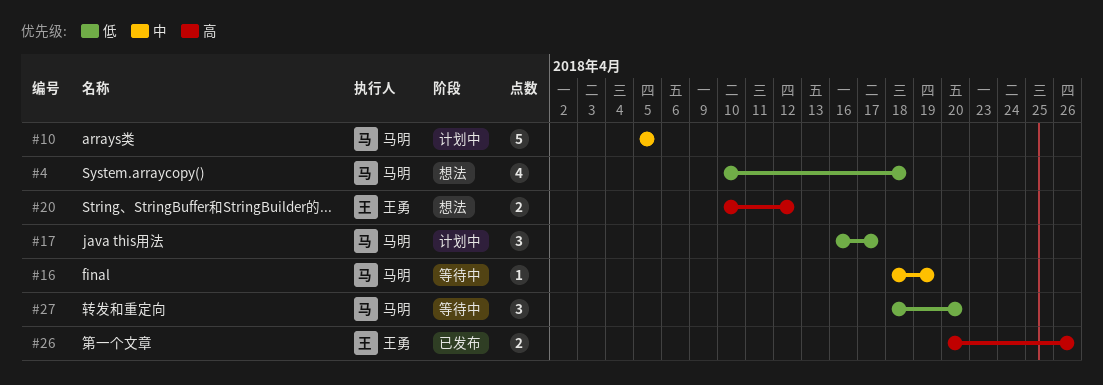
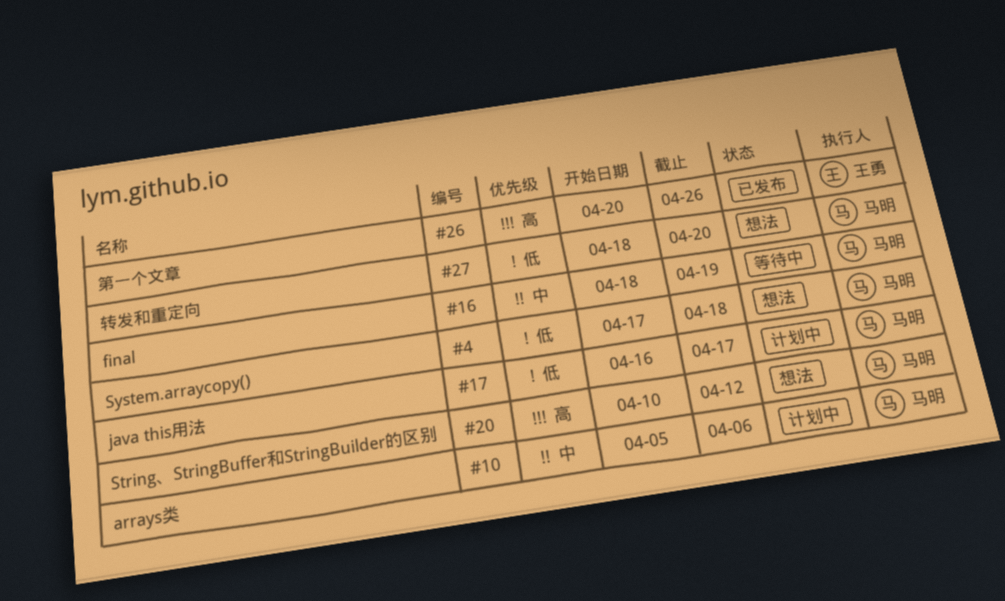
#4, start: Apr 10 -> Apr 17
#10, due: Apr 5 -> Apr 6
#20, owner: 王勇 -> 马明
#27, status: 等待中 -> 想法

